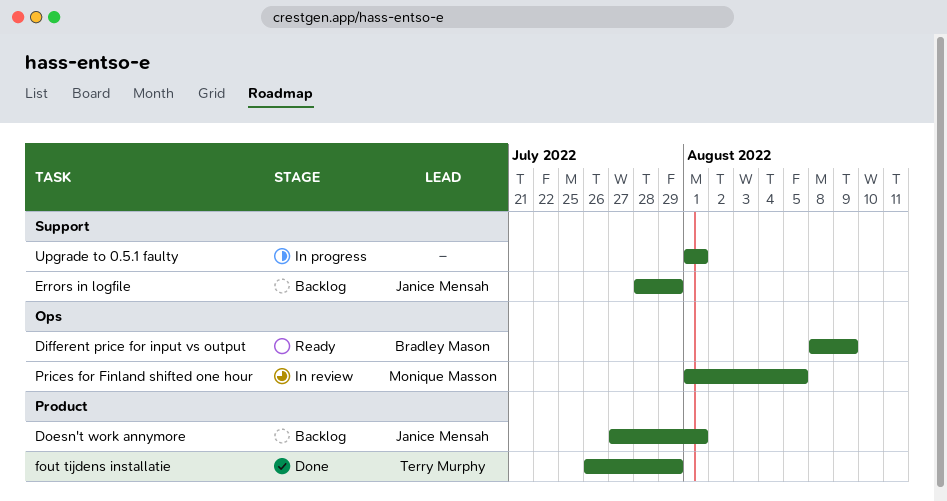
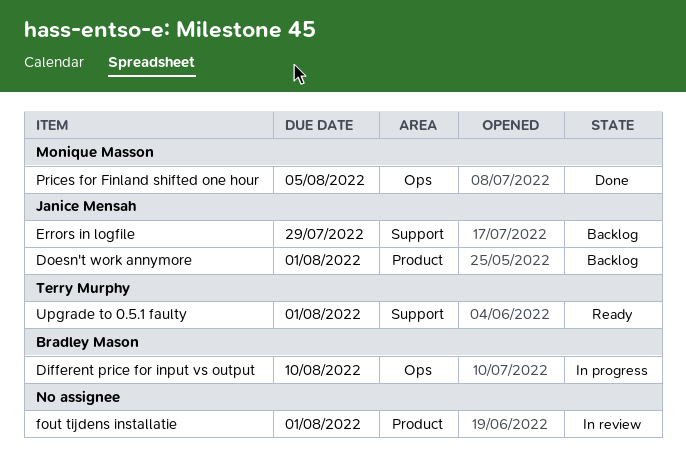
Different price for input vs output, status: Ready -> In progress
Different price for input vs output, due: Aug 9 -> Aug 10
fout tijdens installatie, status: Done -> In review
fout tijdens installatie, owner: Terry Murphy -> none
fout tijdens installatie, due: Jul 29 -> Aug 1
Prices for Finland shifted one hour, status: In review -> Done
Upgrade to 0.5.1 faulty, status: In progress -> Ready
Upgrade to 0.5.1 faulty, owner: none -> Terry Murphy

